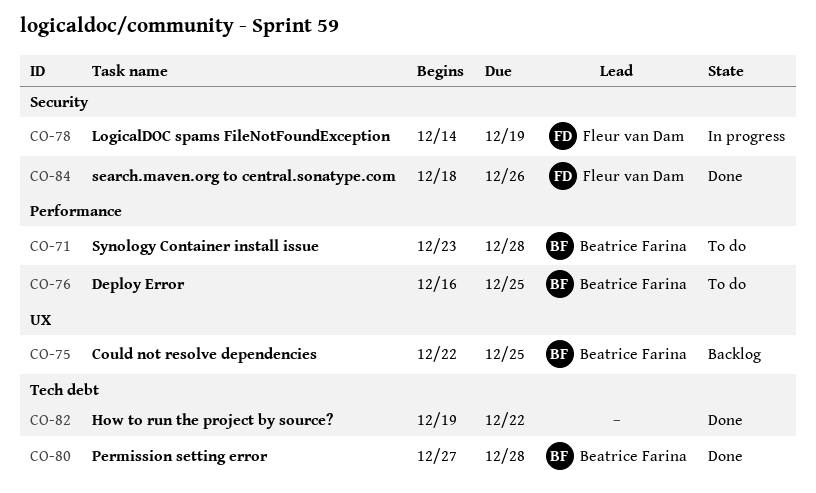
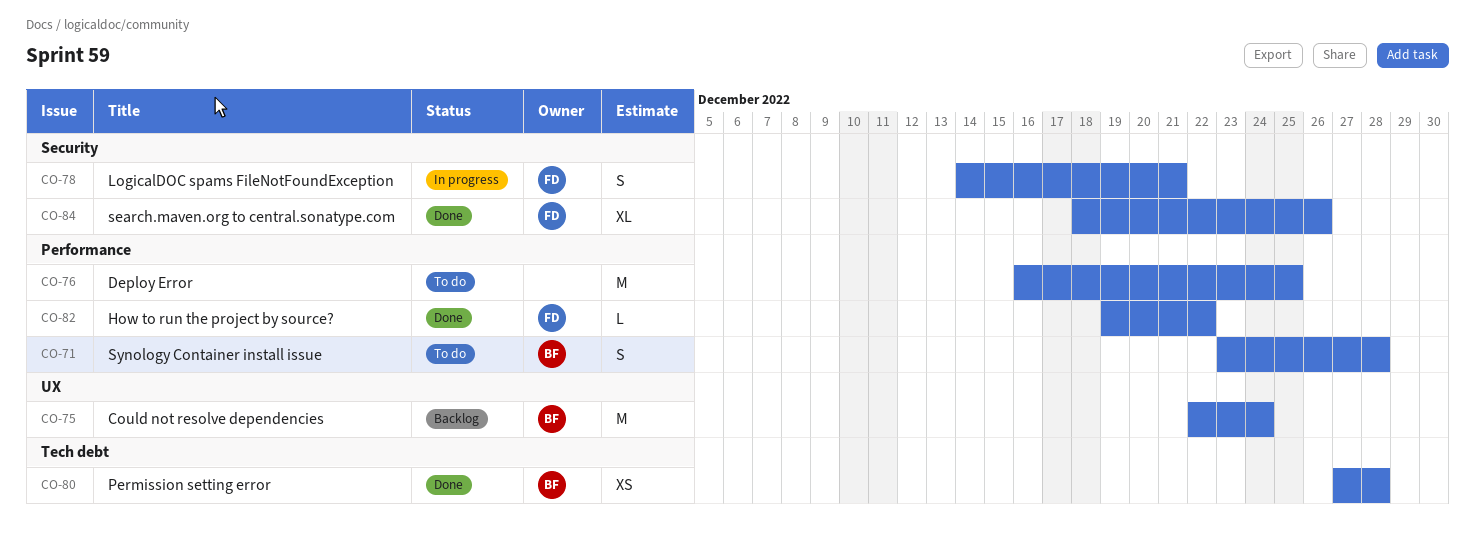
CO-75, due: Dec 25 -> Dec 24
CO-76, owner: Beatrice Farina -> none
CO-78, due: Dec 19 -> Dec 21
CO-82, owner: none -> Fleur van Dam
CO-82, label: Tech debt -> Performance

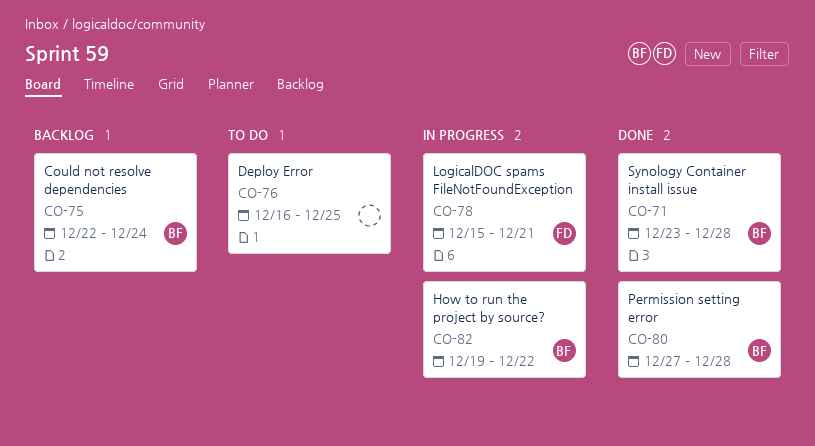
CO-71, status: To do -> Done
CO-78, start: Dec 14 -> Dec 15
CO-82, status: Done -> In progress
CO-82, owner: FD -> BF
CO-84: present -> none

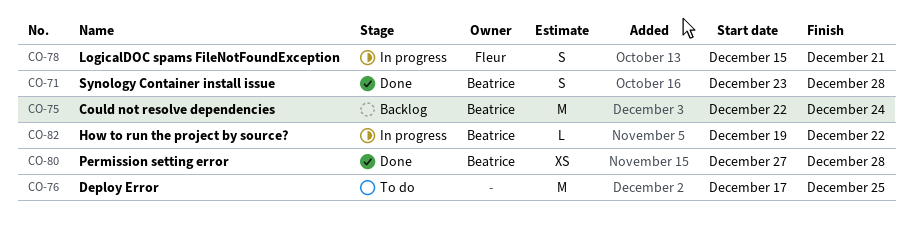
CO-76, start: Dec 16 -> Dec 17

